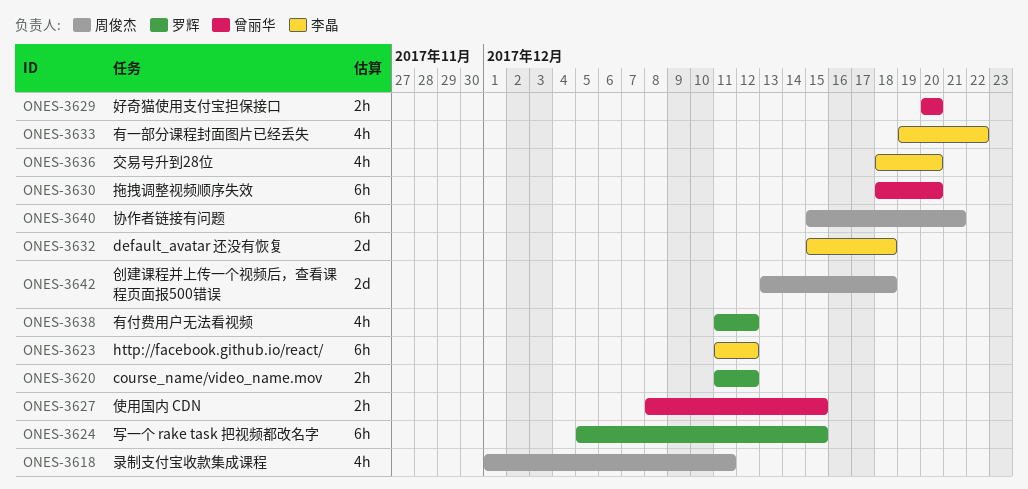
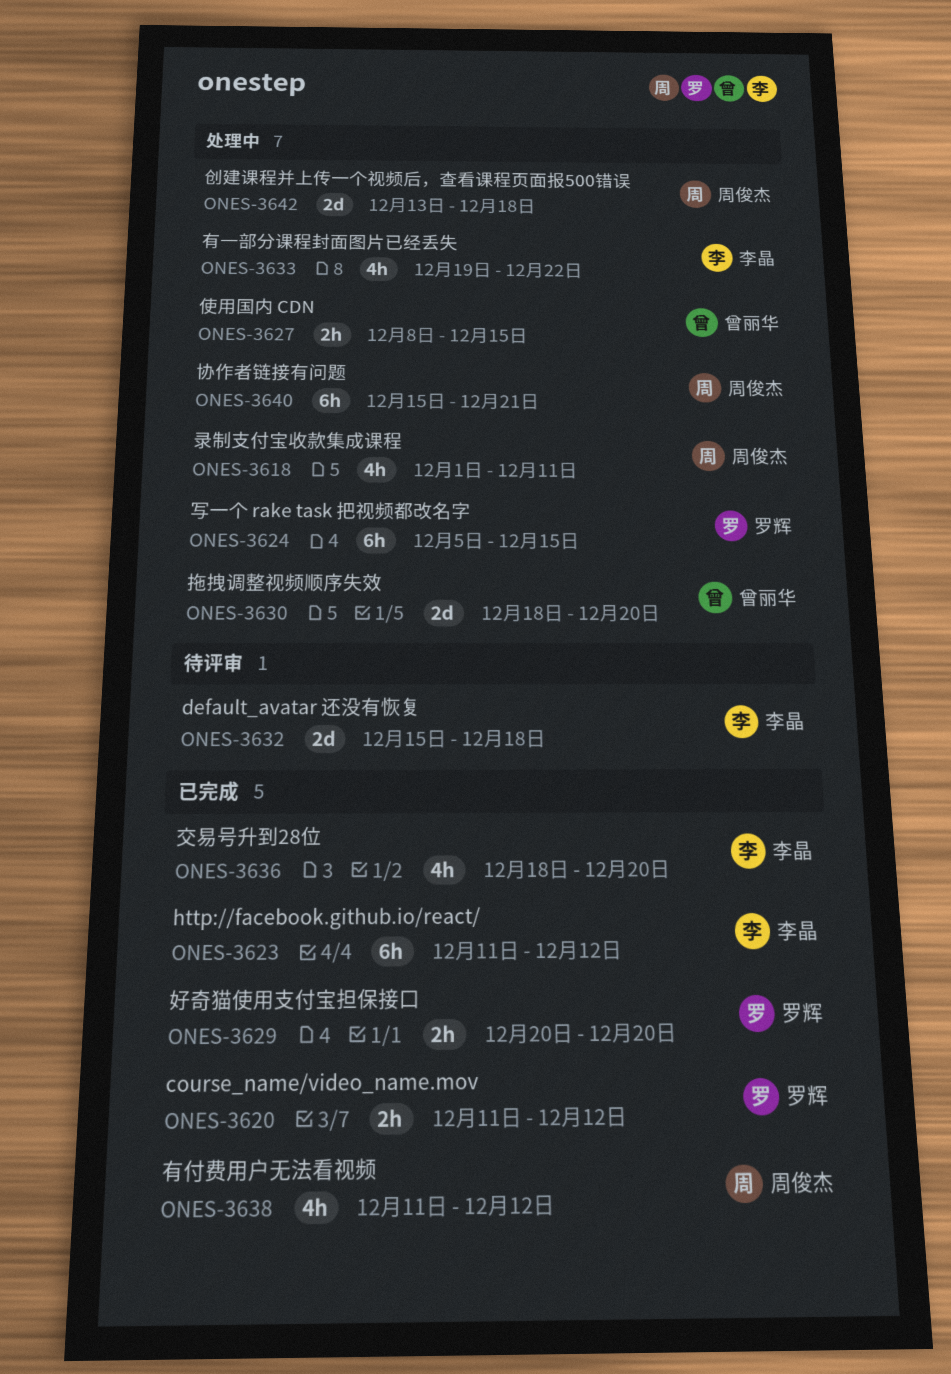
ONES-3629, owner: 曾丽华 -> 罗辉
ONES-3630, estimate: 6h -> 2d
ONES-3638, owner: 罗辉 -> 周俊杰

